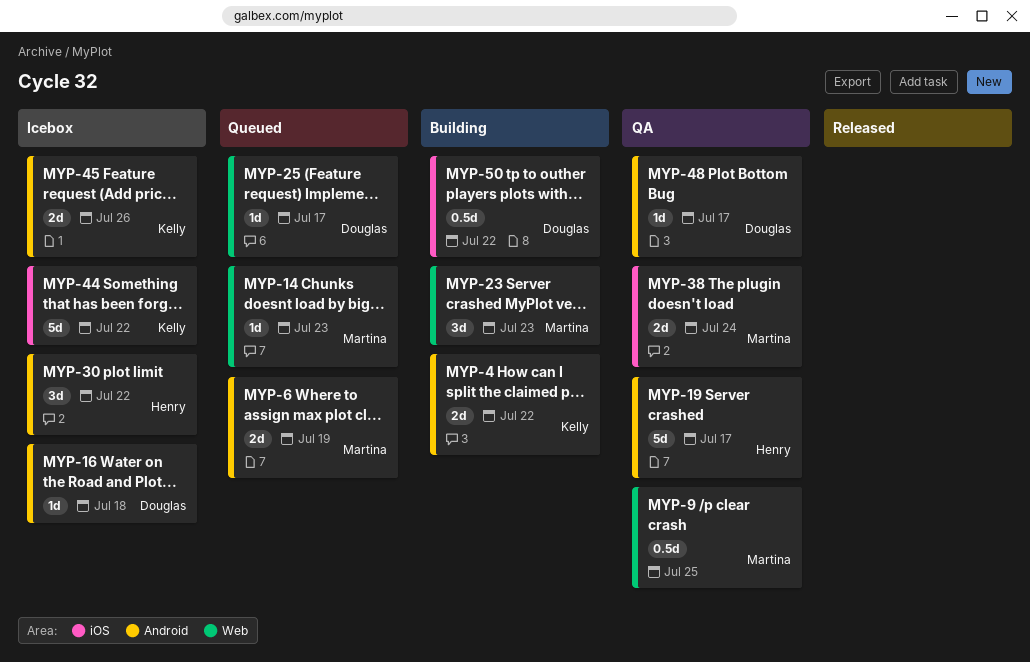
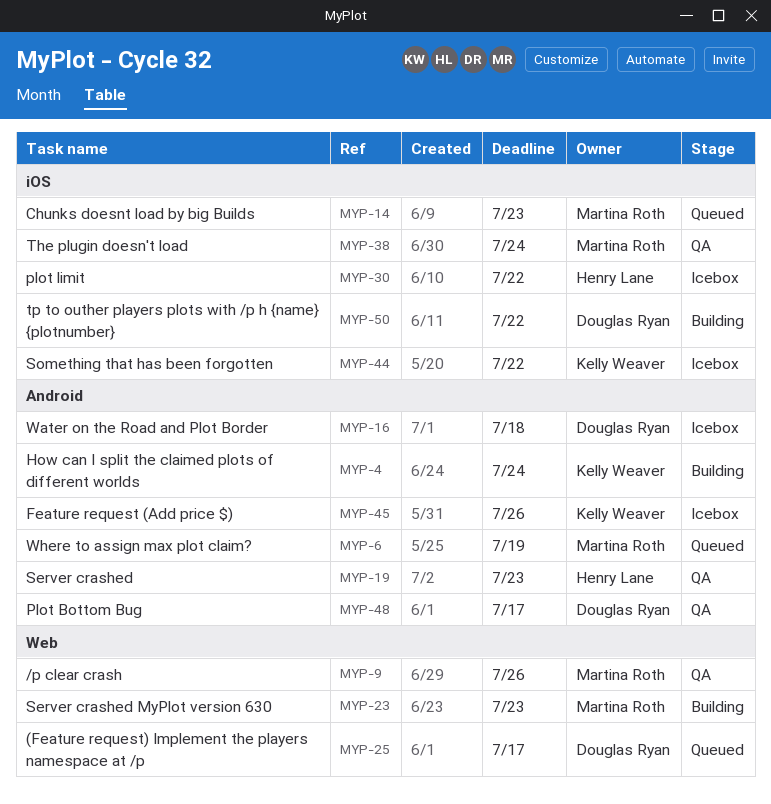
MYP-4, due: Jul 22 -> Jul 24
MYP-9, due: Jul 25 -> Jul 26
MYP-14, label: Web -> iOS
MYP-19, due: Jul 17 -> Jul 23
MYP-30, label: Android -> iOS

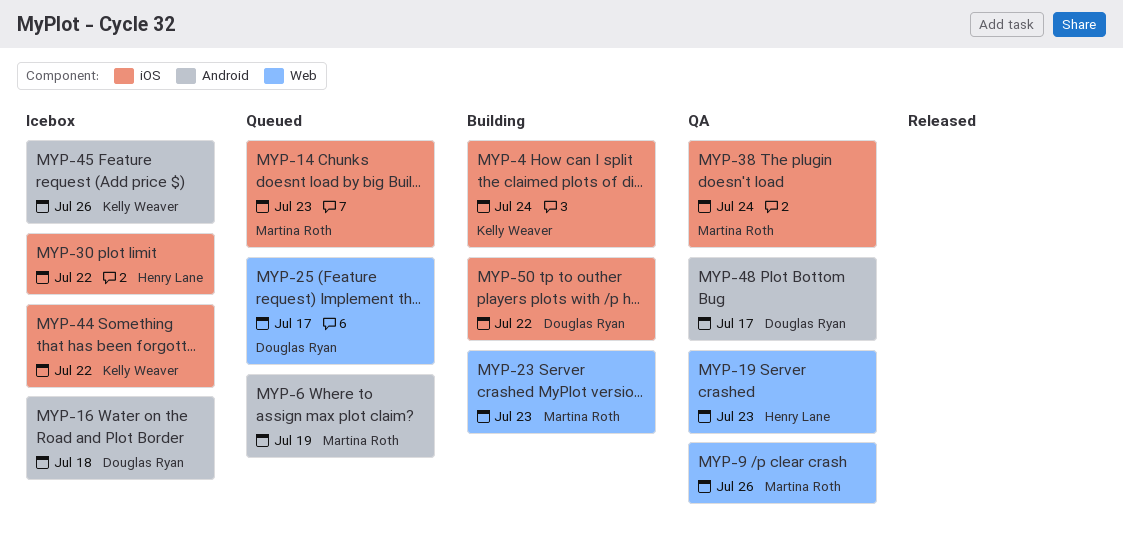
MYP-4, label: Android -> iOS
MYP-19, label: Android -> Web

